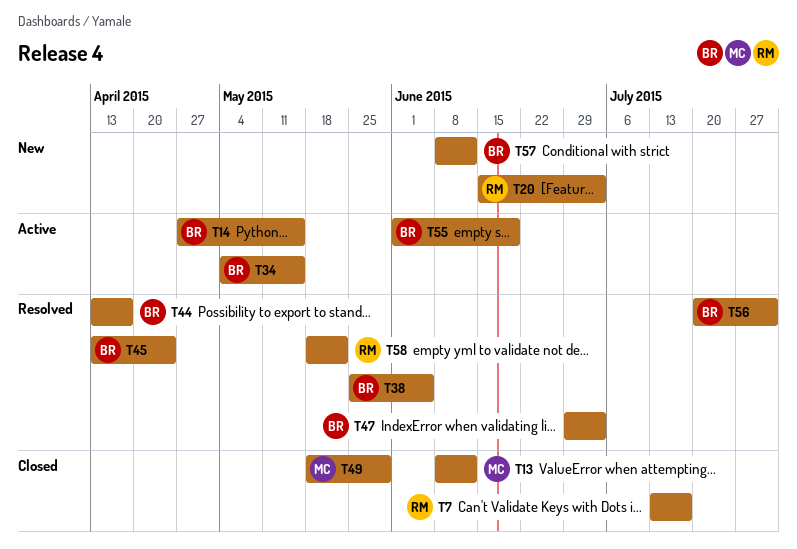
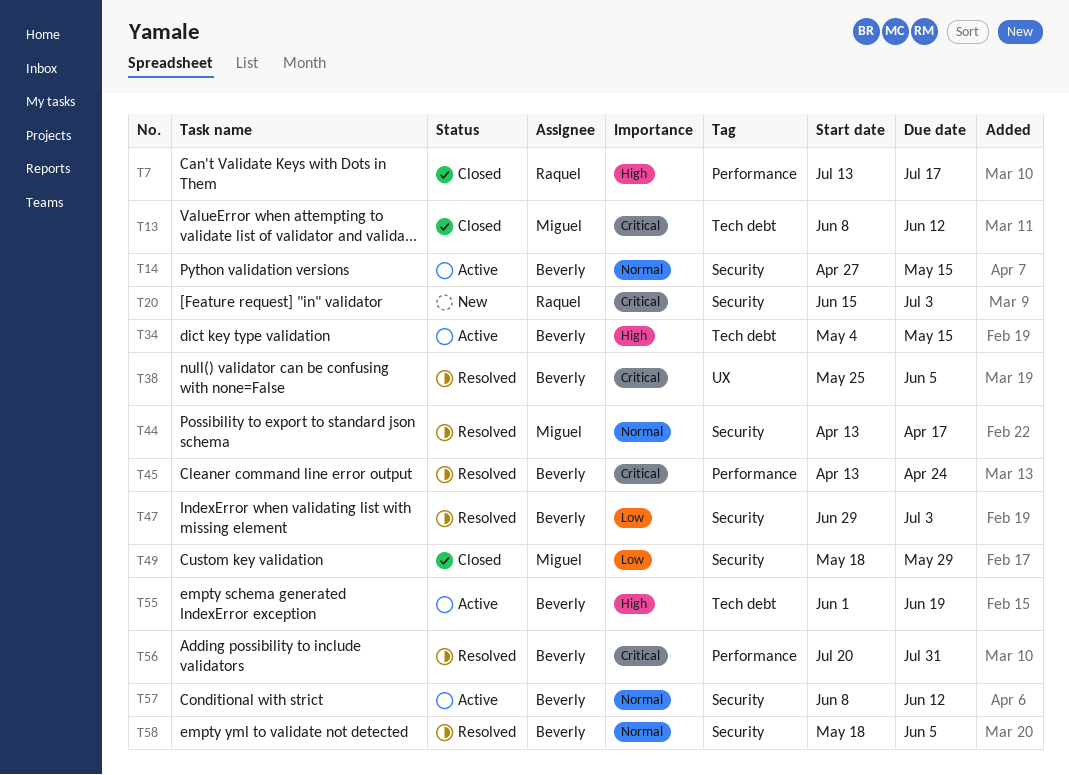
T44, owner: Beverly -> Miguel
T57, status: New -> Active
T58, owner: Raquel -> Beverly
T58, due: May 22 -> Jun 5

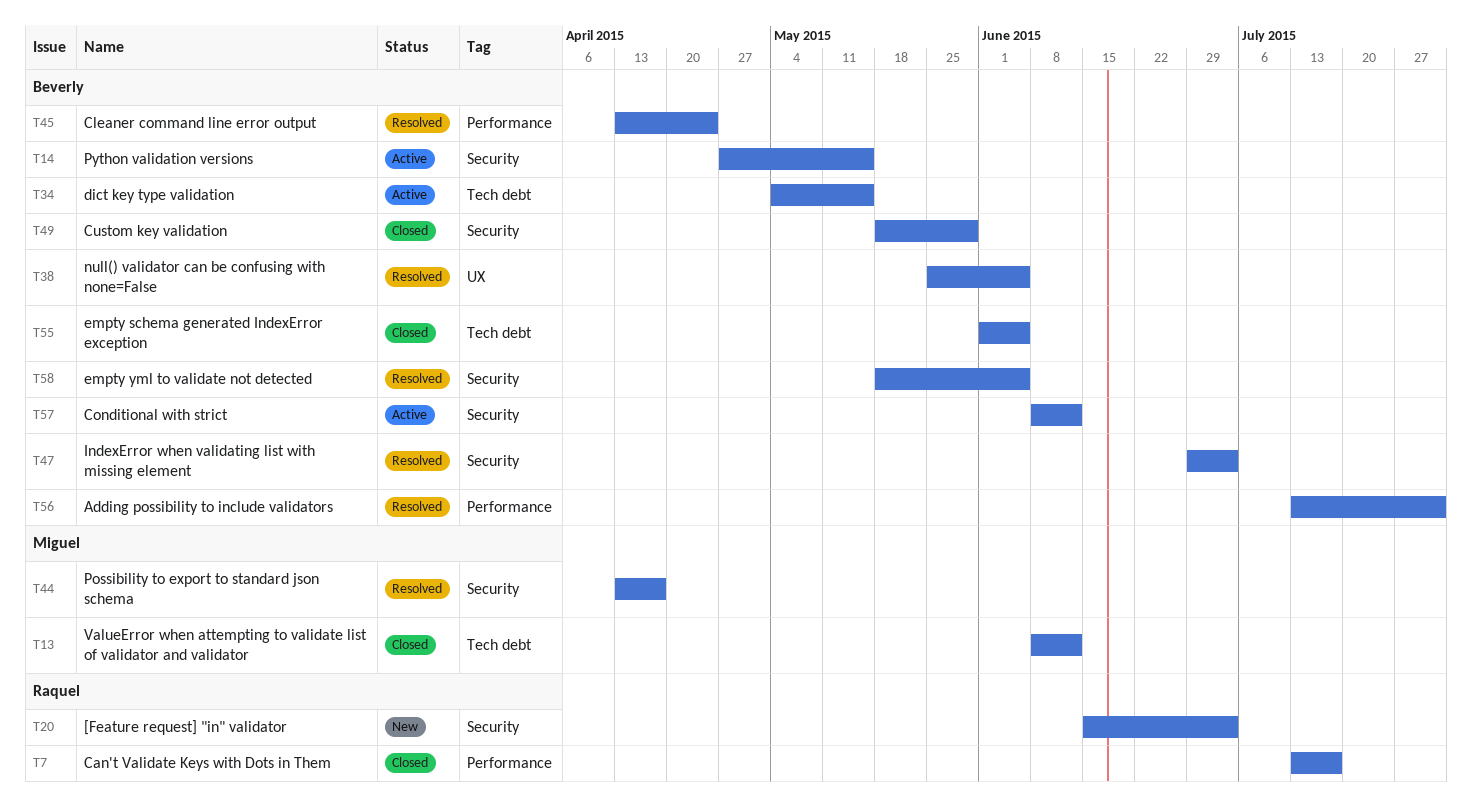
T49, owner: Miguel -> Beverly
T55, status: Active -> Closed
T55, due: Jun 19 -> Jun 5
T56, start: Jul 20 -> Jul 13

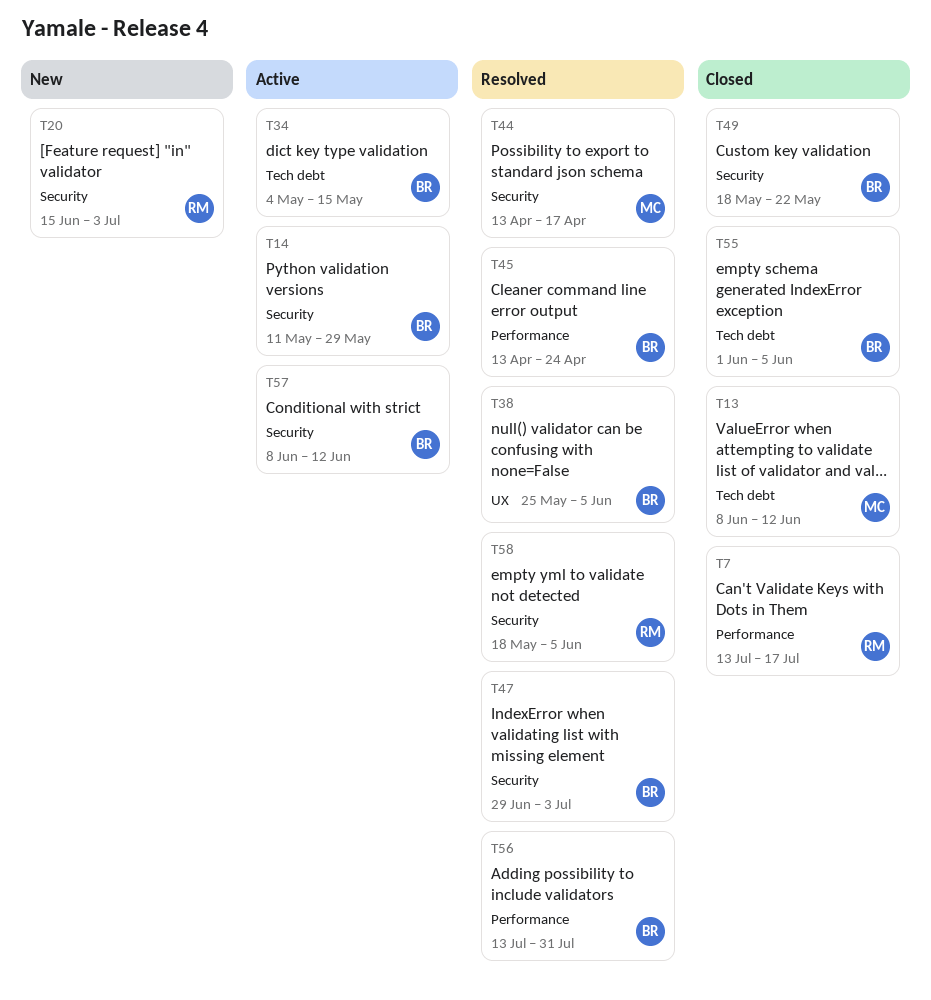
T14, start: Apr 27 -> May 11
T14, due: May 15 -> May 29
T49, due: May 29 -> May 22
T58, owner: Beverly -> Raquel

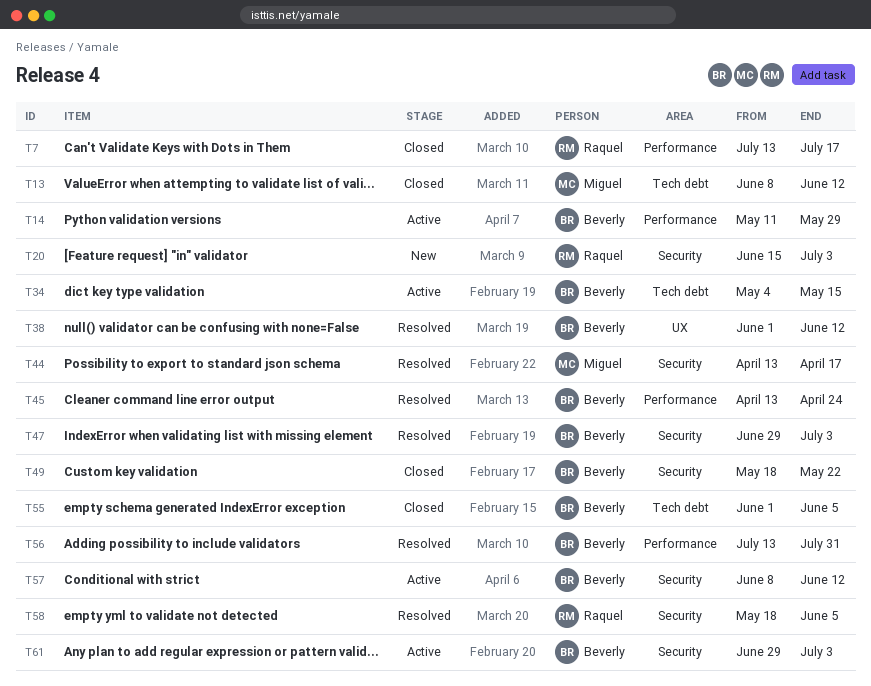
T14, label: Security -> Performance
T38, start: May 25 -> Jun 1
T38, due: Jun 5 -> Jun 12
T61: none -> present

